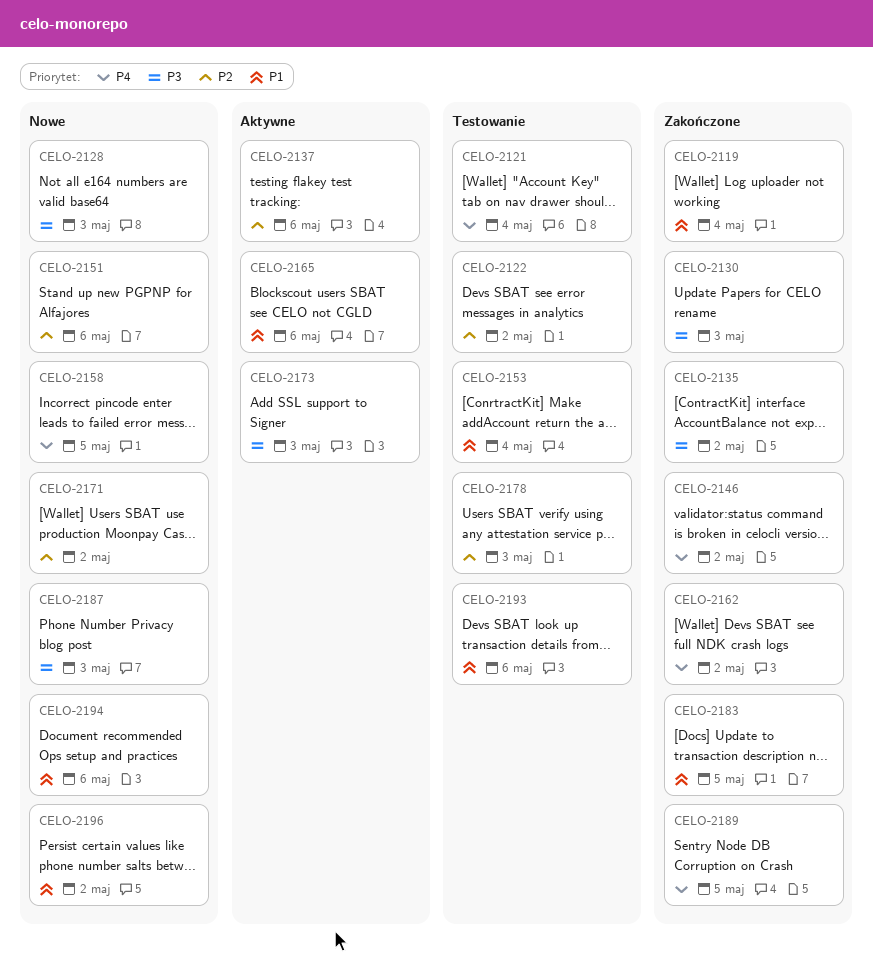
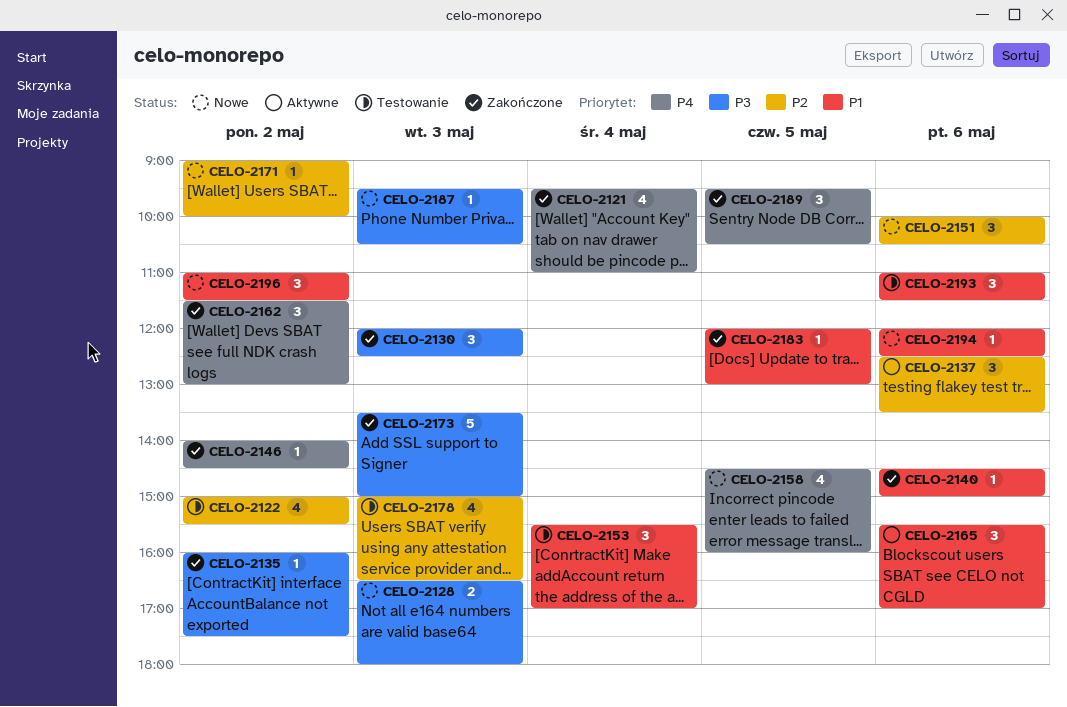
CELO-2119: present -> none
CELO-2121, status: Testowanie -> Zakończone
CELO-2140: none -> present
CELO-2173, status: Aktywne -> Zakończone

